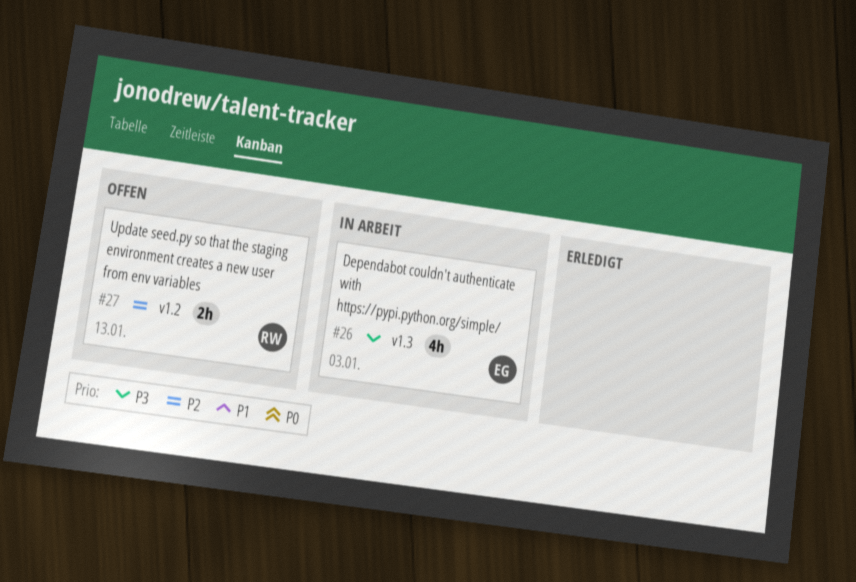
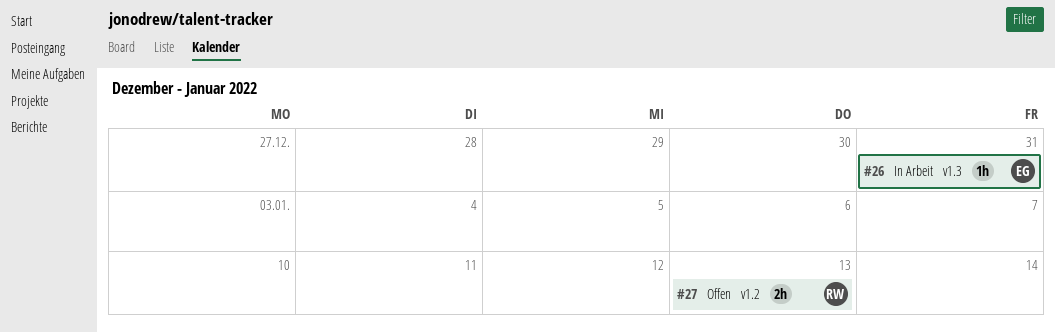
#26, estimate: 4h -> 1h
#26, due: Jan 3 -> Dec 31

